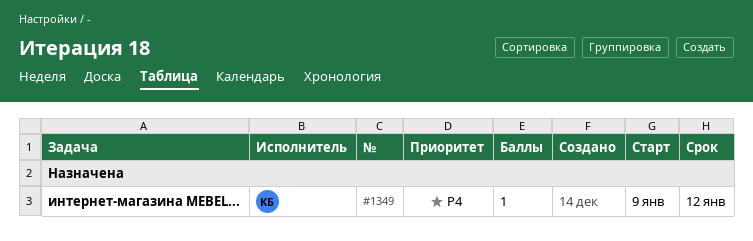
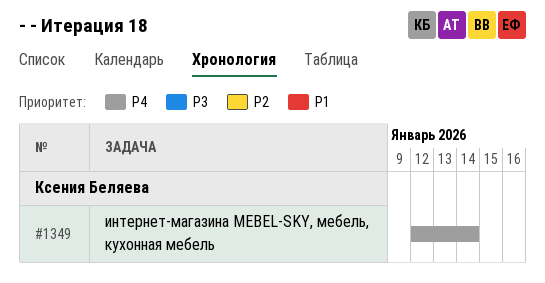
#1349, start: Jan 9 -> Jan 12
#1349, due: Jan 12 -> Jan 14

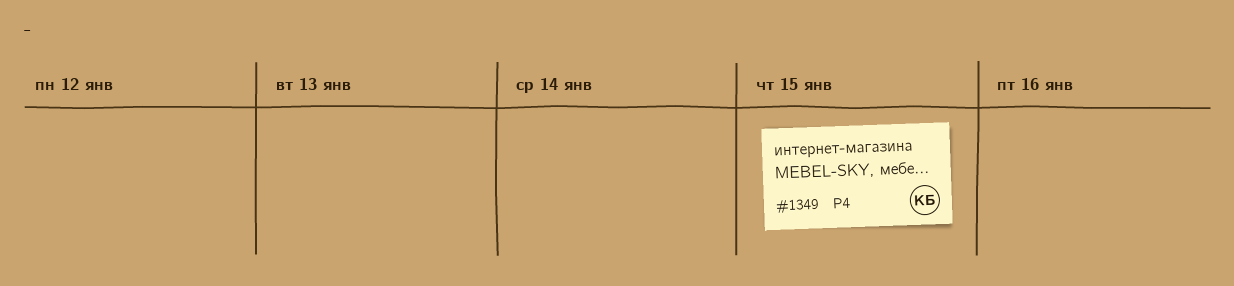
#1349, due: Jan 14 -> Jan 15

